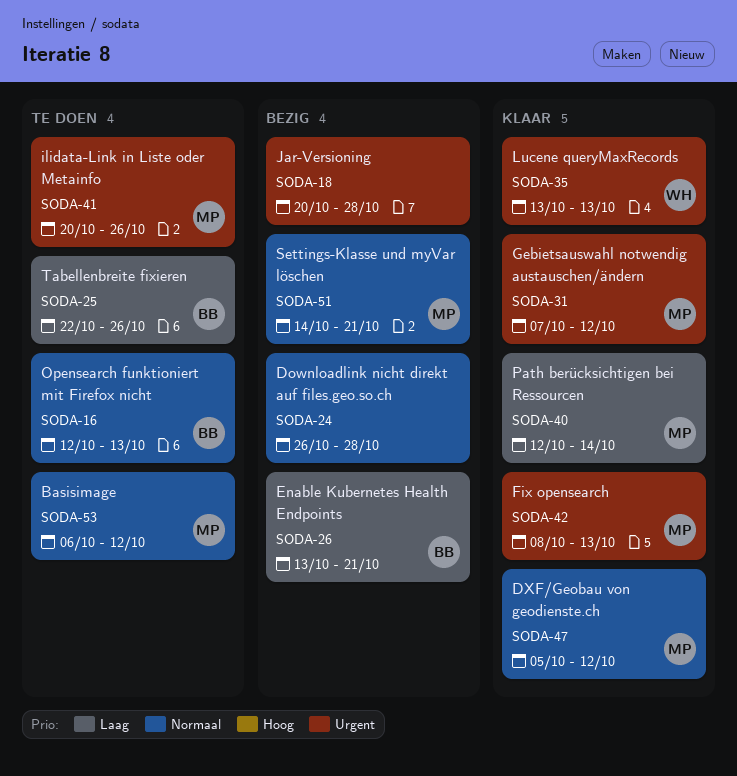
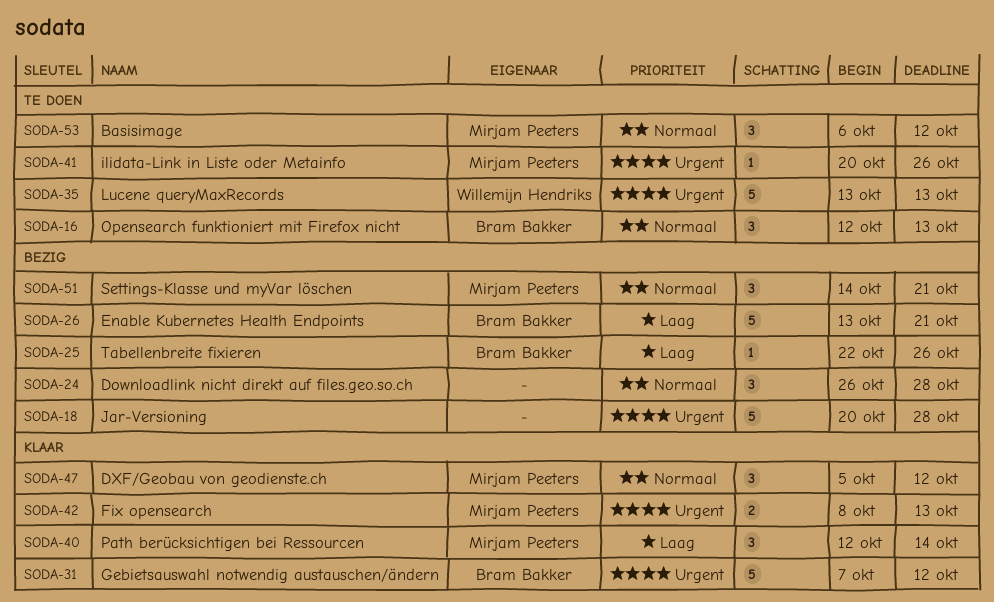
SODA-25, status: Te doen -> Bezig
SODA-31, owner: Mirjam Peeters -> Bram Bakker
SODA-35, status: Klaar -> Te doen

